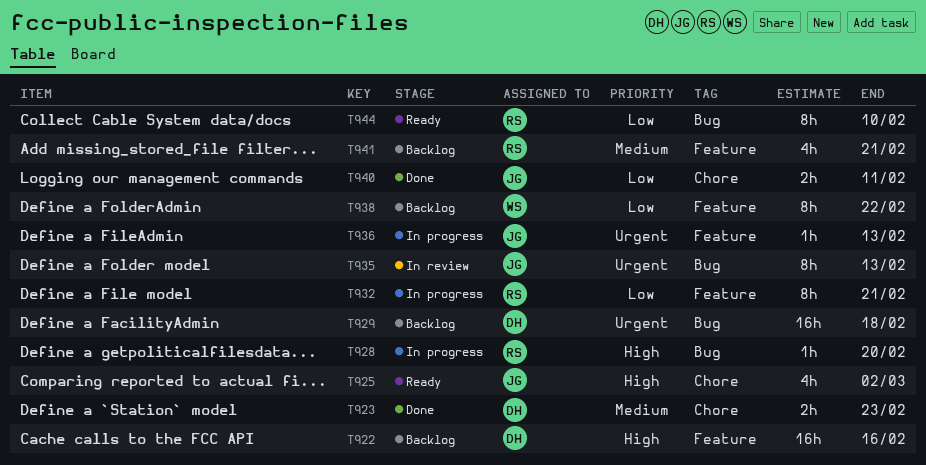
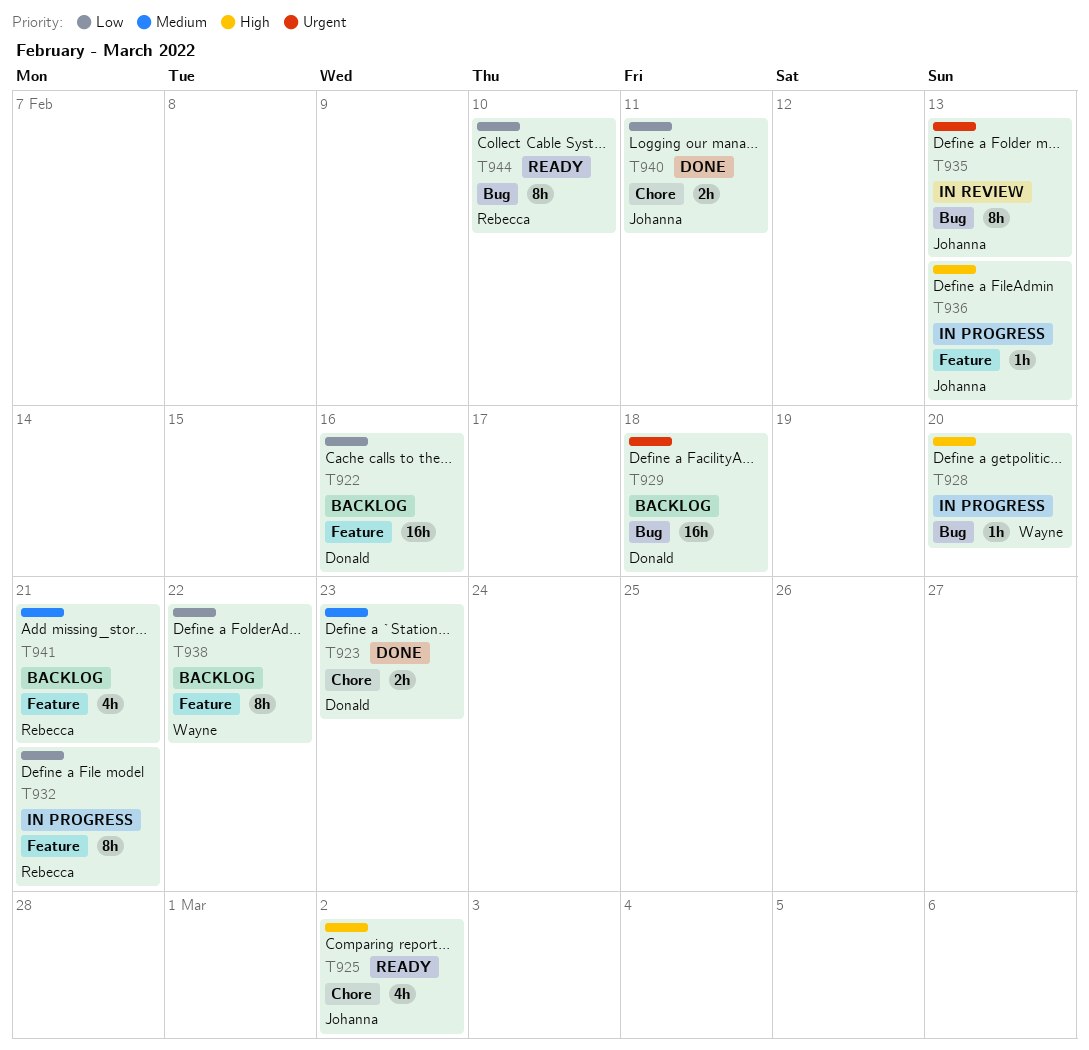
T922, priority: High -> Low
T928, owner: Rebecca -> Wayne
T936, priority: Urgent -> High

